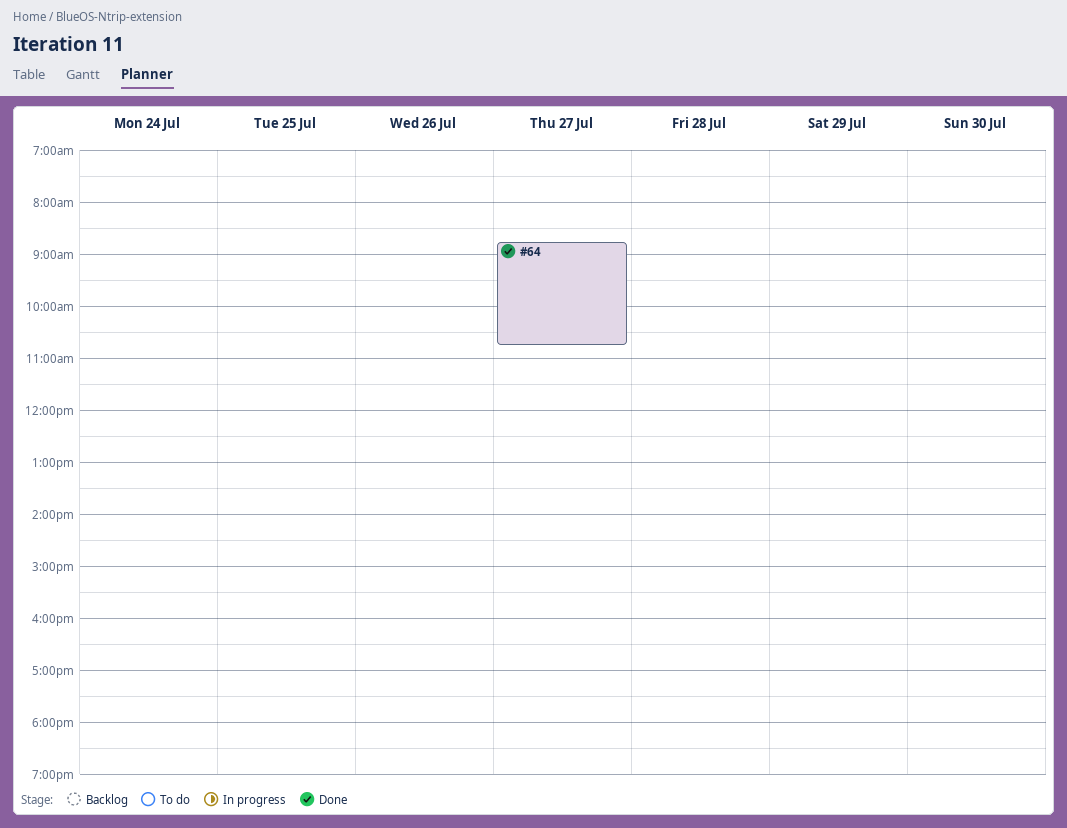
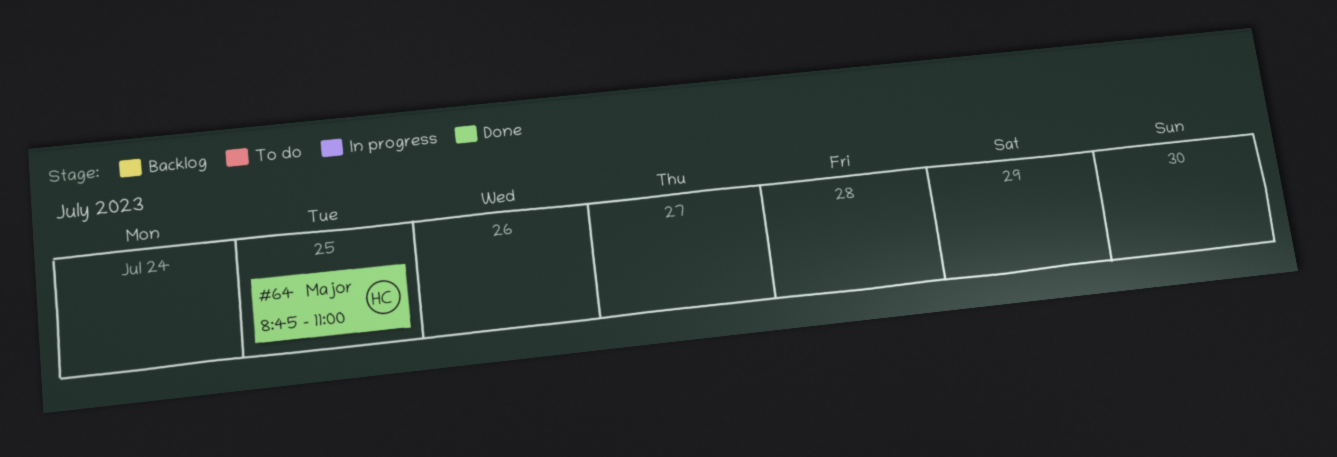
#64, day: Jul 27 -> Jul 25
#64, ends: 10:45 -> 11:00

